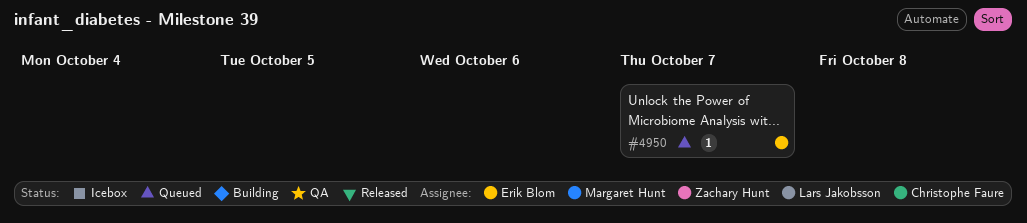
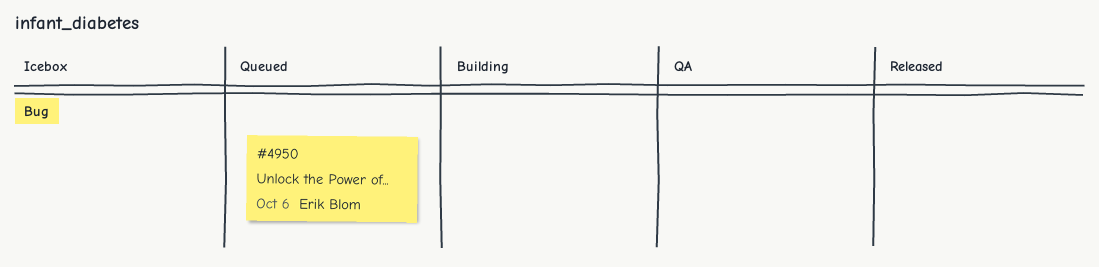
#4950, due: Oct 7 -> Oct 6

